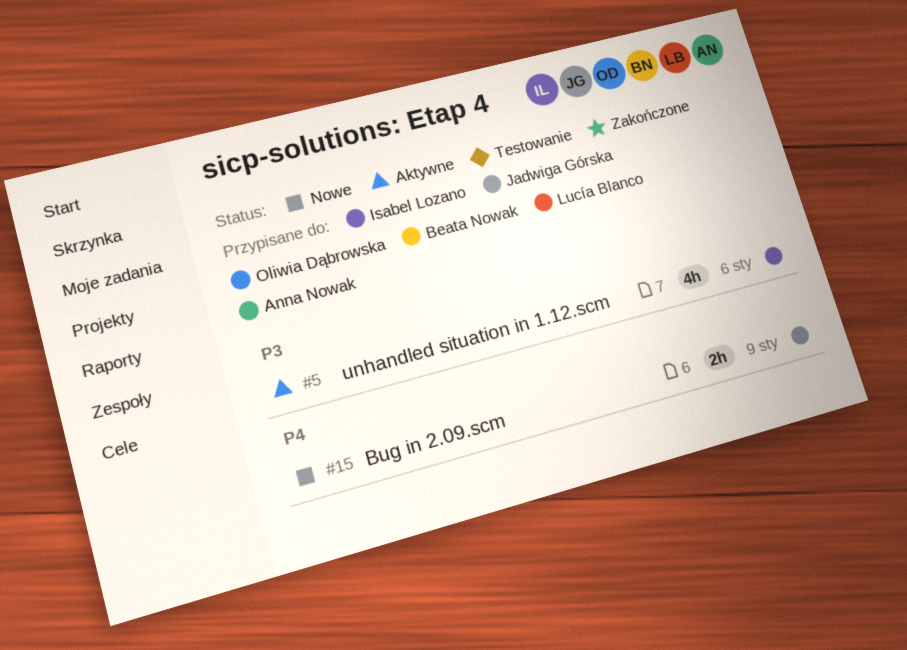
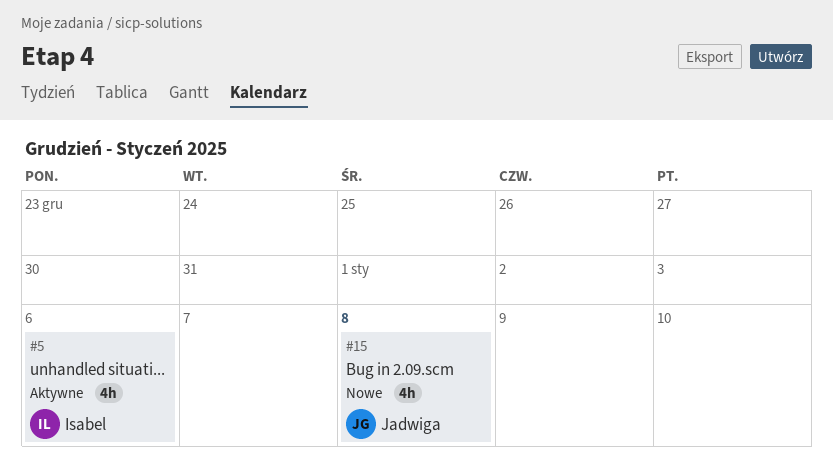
#15, estimate: 2h -> 4h
#15, due: Jan 9 -> Jan 8

